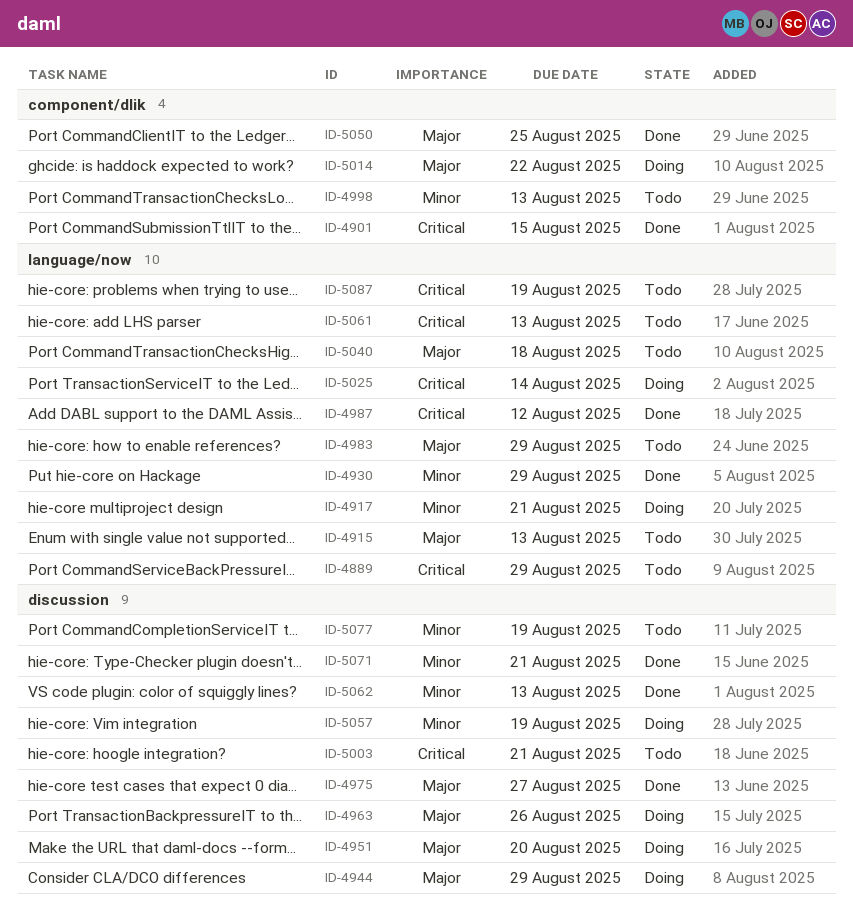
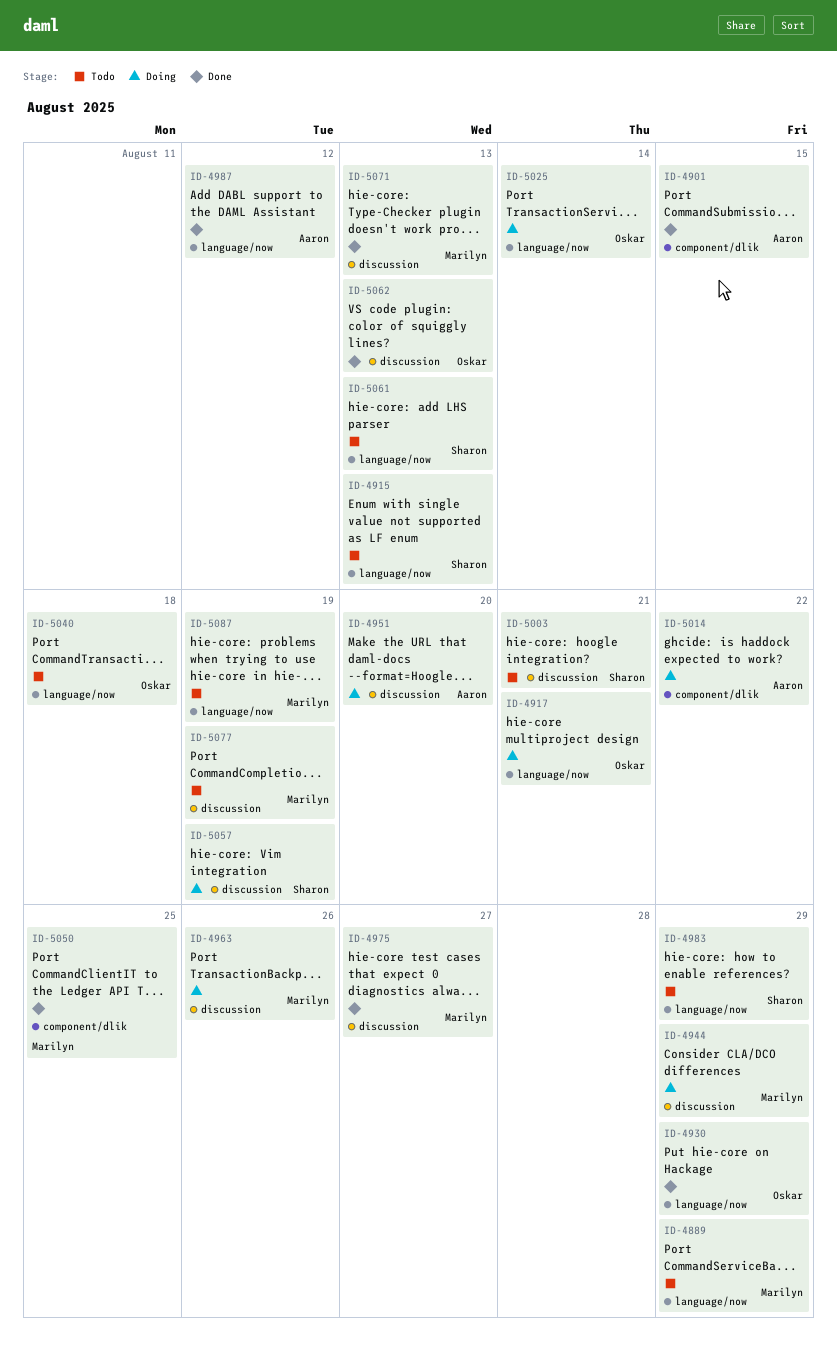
ID-4998: present -> none
ID-5071, due: Aug 21 -> Aug 13

